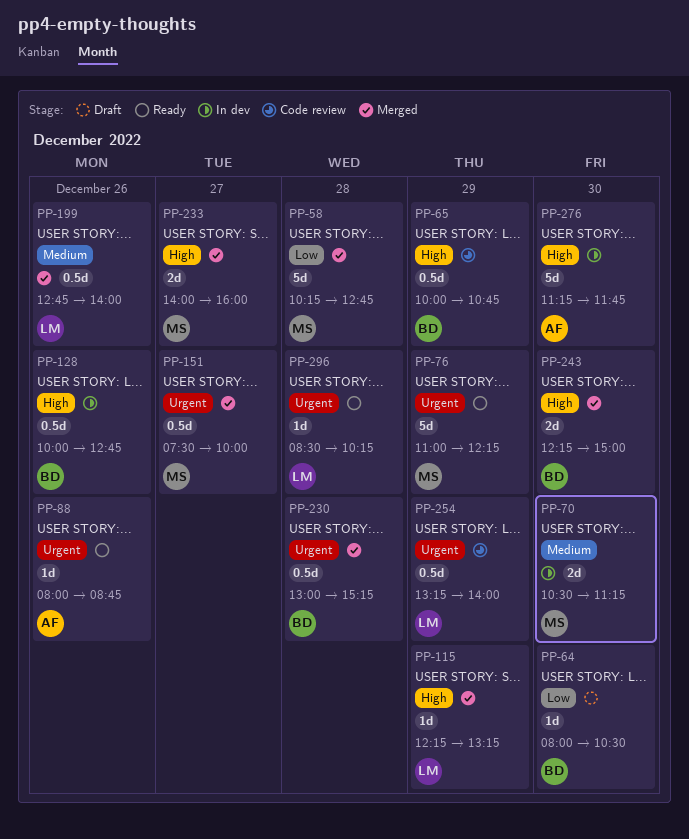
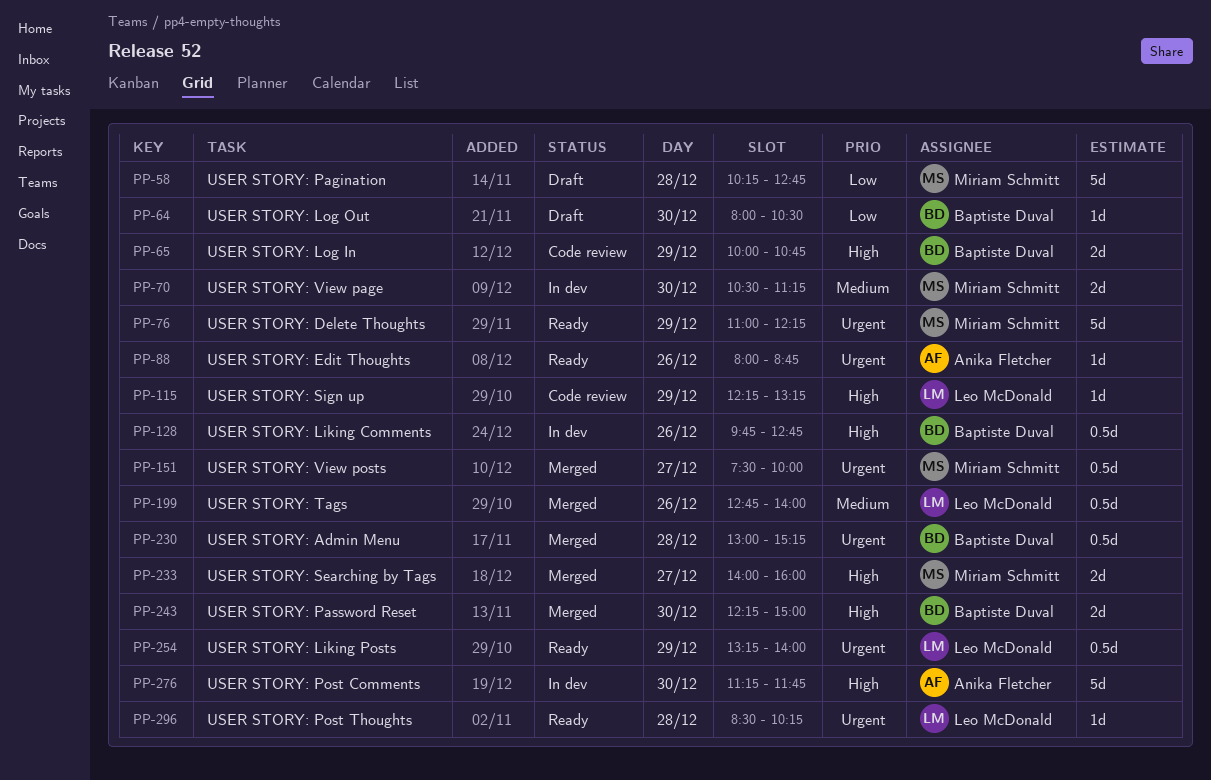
PP-58, status: Merged -> Draft
PP-65, estimate: 0.5d -> 2d
PP-115, status: Merged -> Code review
PP-128, begins: 10:00 -> 09:45
PP-254, status: Code review -> Ready

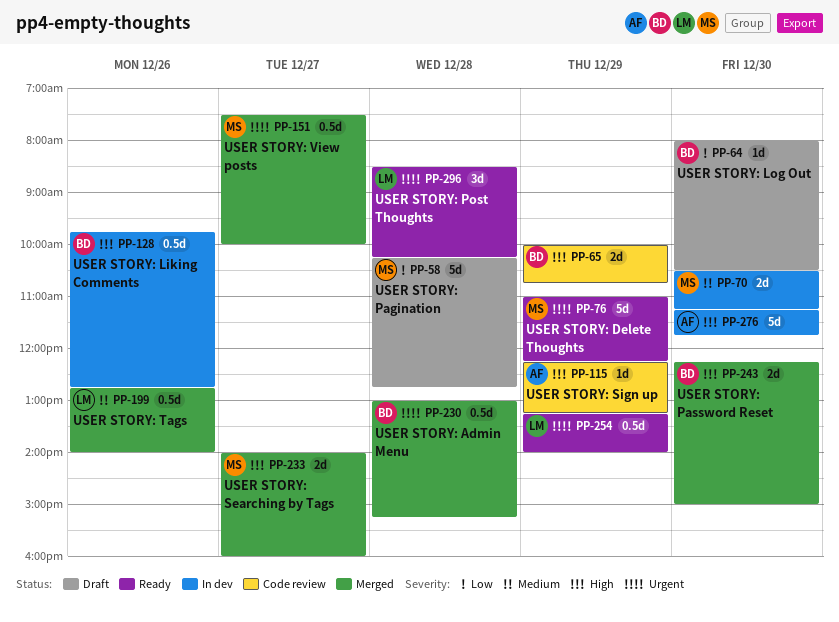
PP-88: present -> none
PP-115, owner: Leo McDonald -> Anika Fletcher
PP-296, estimate: 1d -> 3d

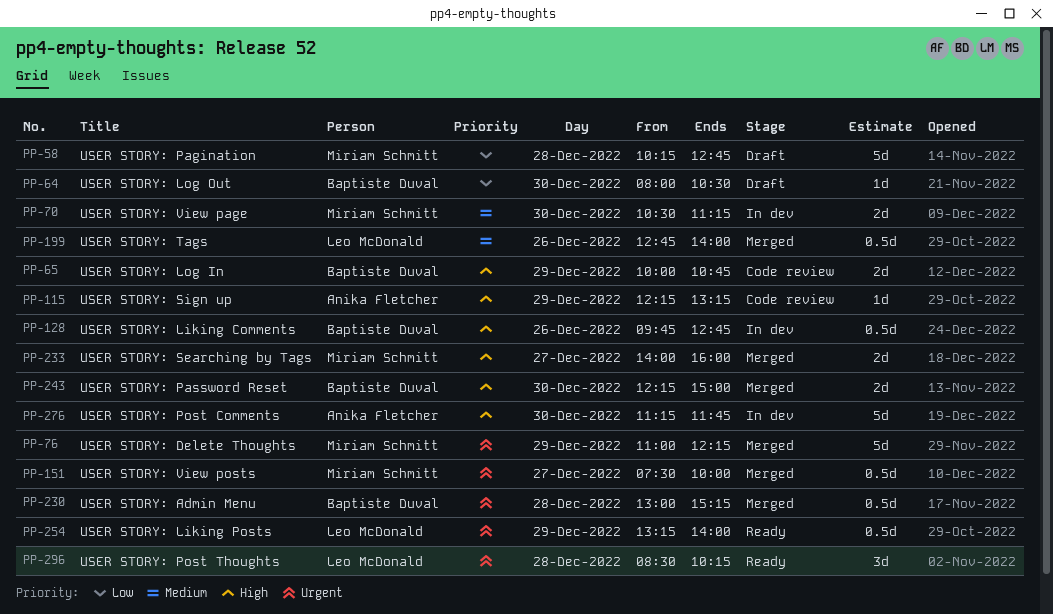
PP-76, status: Ready -> Merged

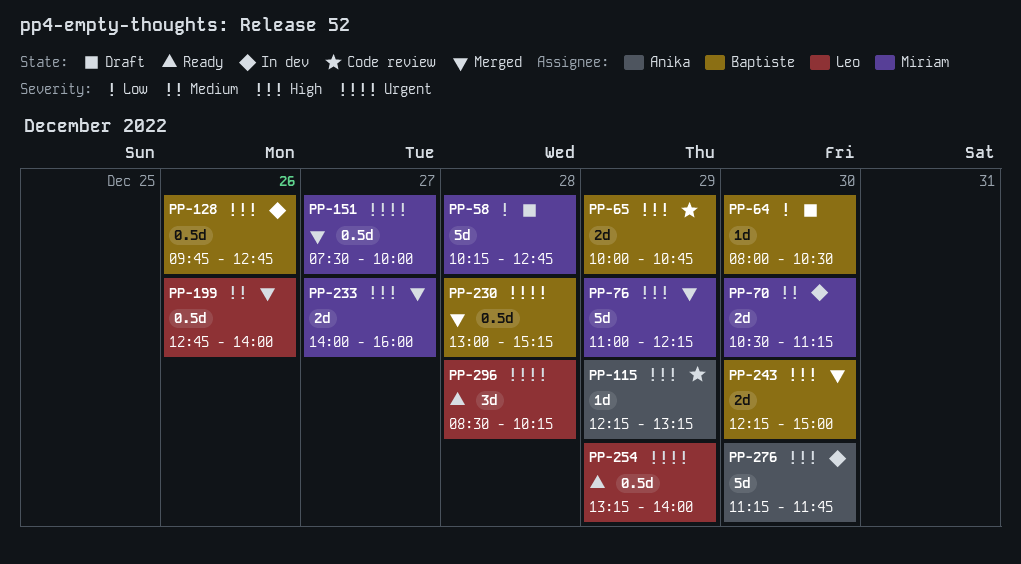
PP-76, priority: Urgent -> High

